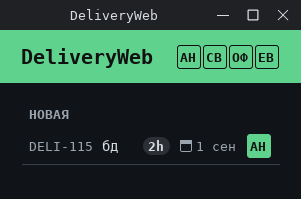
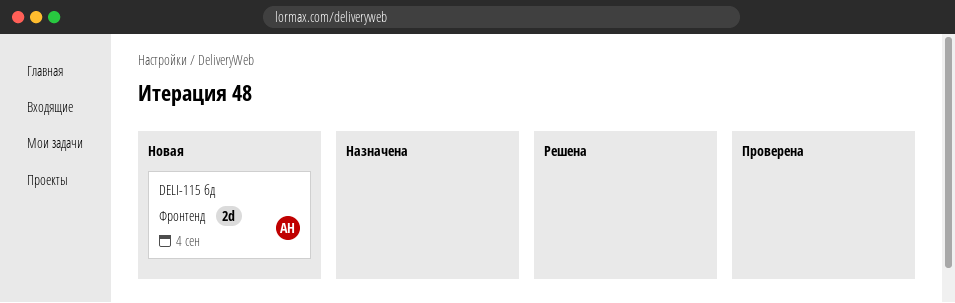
DELI-115, estimate: 2h -> 2d
DELI-115, due: Sep 1 -> Sep 4

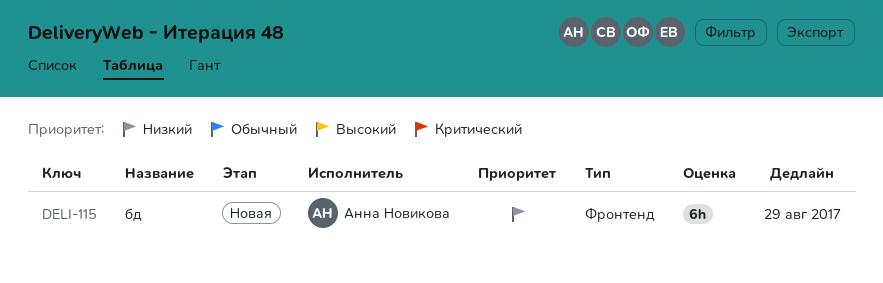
DELI-115, estimate: 2d -> 6h
DELI-115, due: Sep 4 -> Aug 29

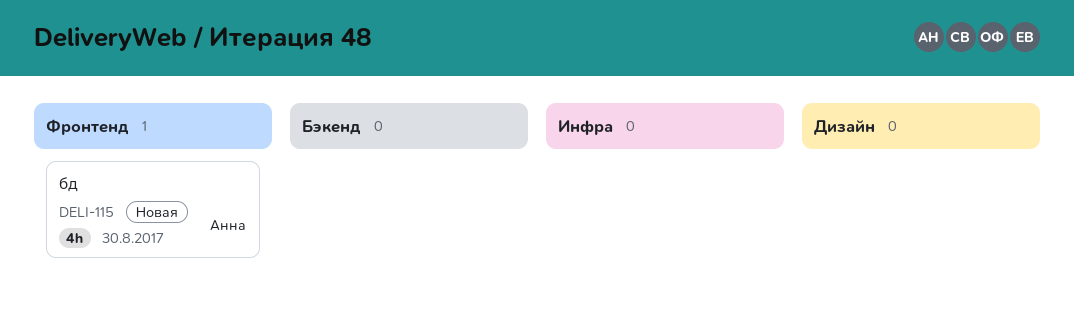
DELI-115, estimate: 6h -> 4h
DELI-115, due: Aug 29 -> Aug 30

